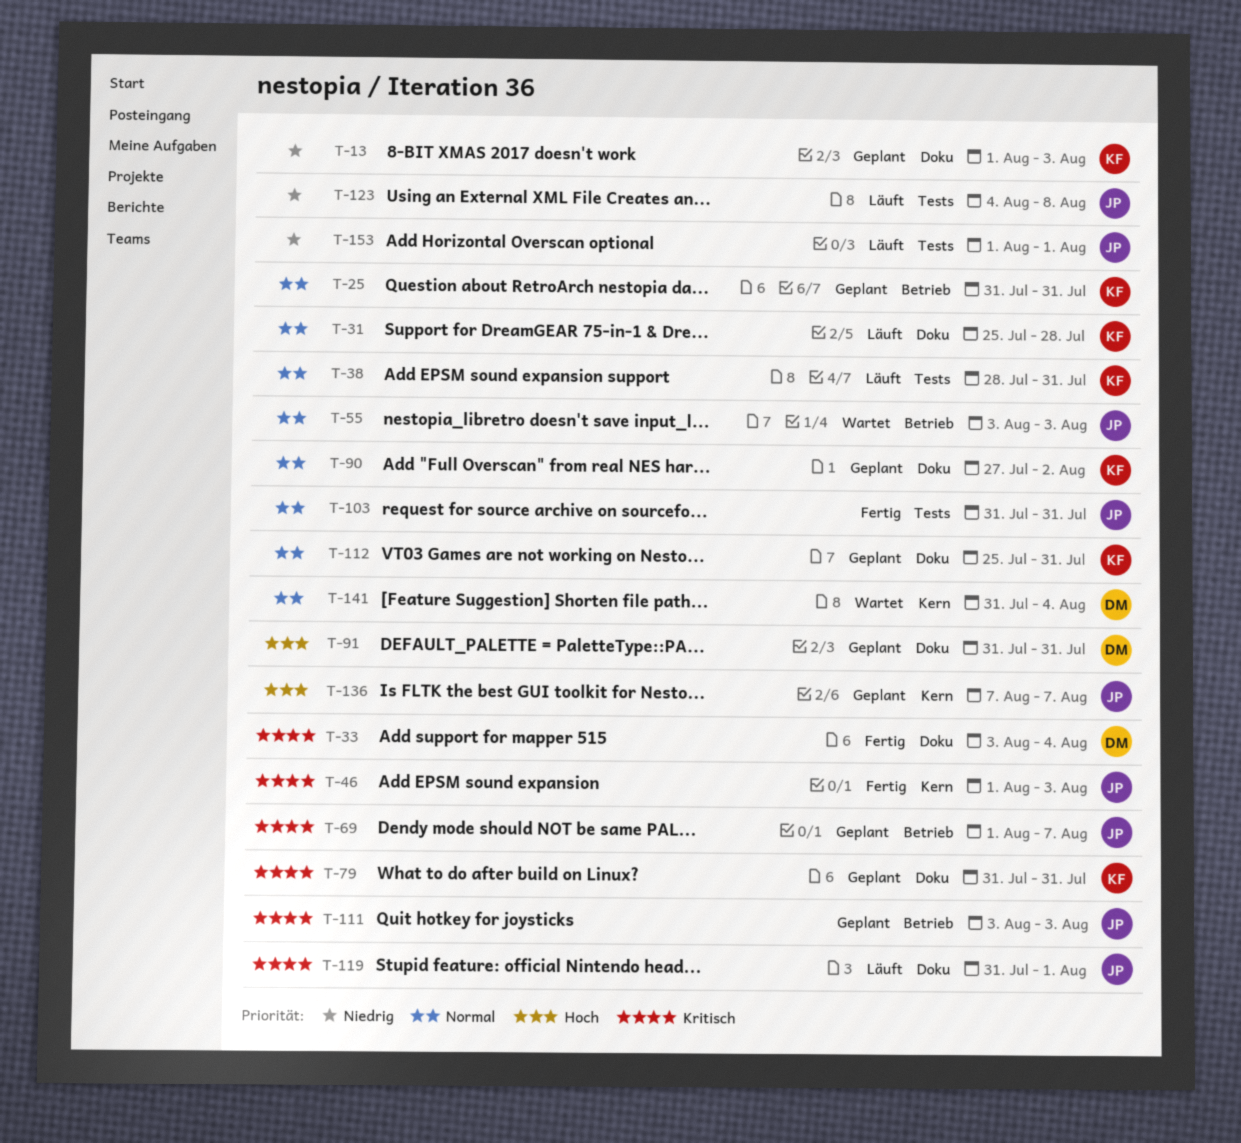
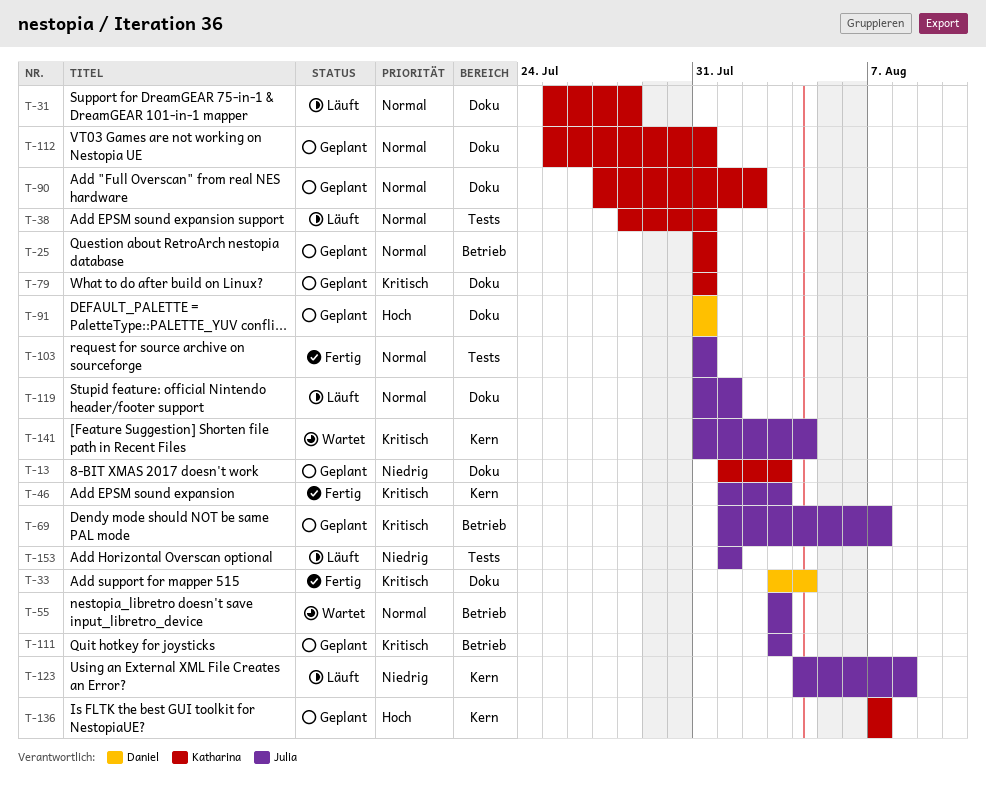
T-119, priority: Kritisch -> Normal
T-123, label: Tests -> Kern
T-136, owner: Julia -> Katharina
T-141, owner: Daniel -> Julia
T-141, priority: Normal -> Kritisch

